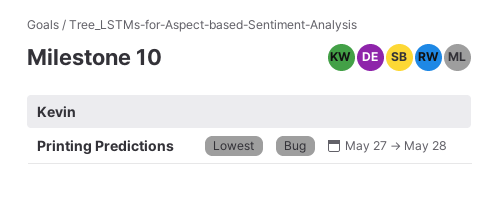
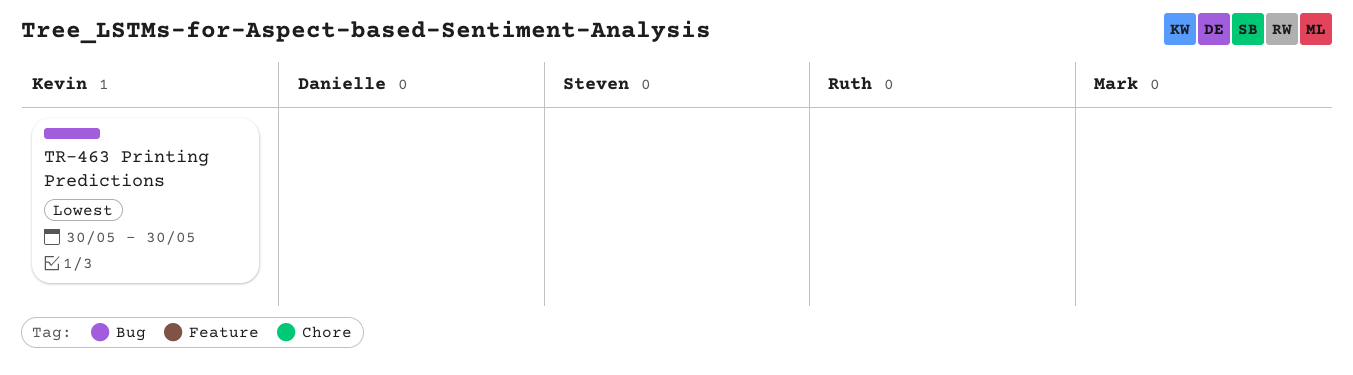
Printing Predictions, start: May 27 -> May 30
Printing Predictions, due: May 28 -> May 30

